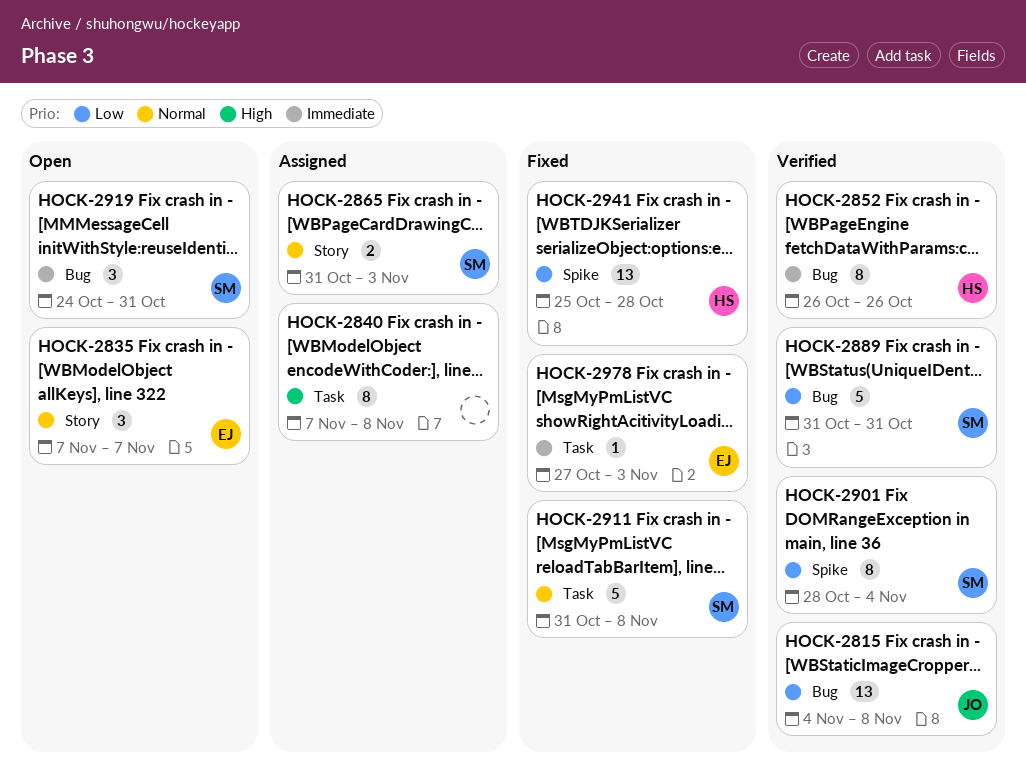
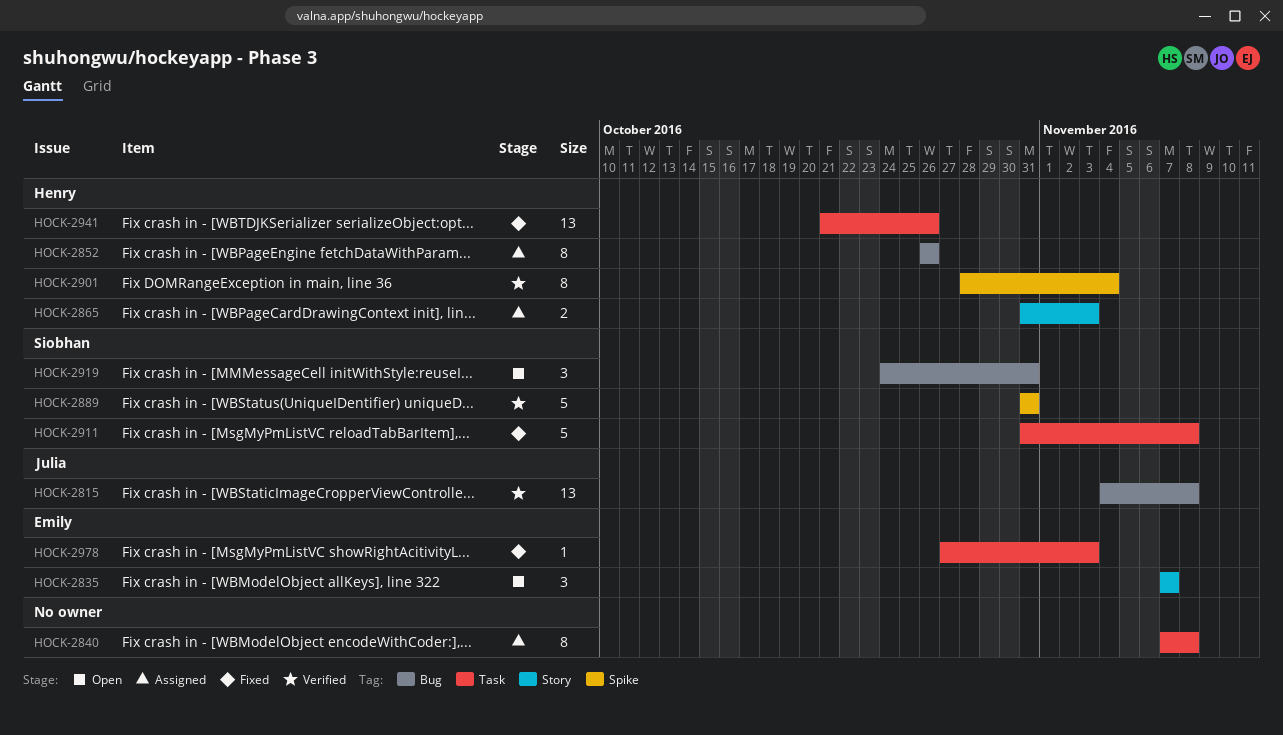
HOCK-2852, status: Verified -> Assigned
HOCK-2865, owner: Siobhan -> Henry
HOCK-2889, label: Bug -> Spike
HOCK-2901, owner: Siobhan -> Henry
HOCK-2941, label: Spike -> Task
HOCK-2941, start: Oct 25 -> Oct 21
HOCK-2941, due: Oct 28 -> Oct 26

